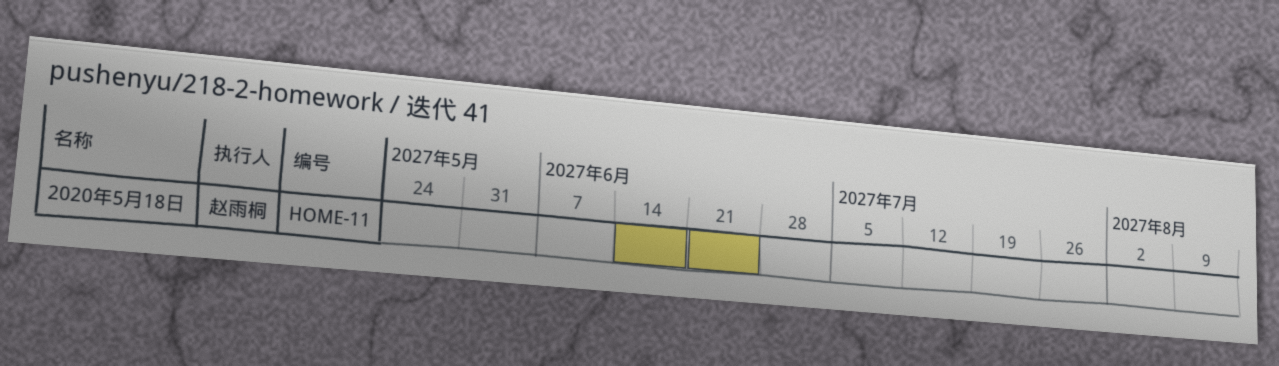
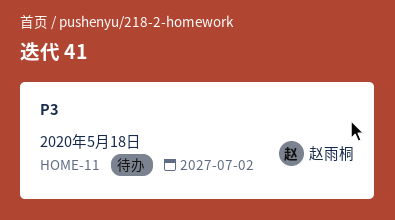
HOME-11, due: Jun 25 -> Jul 2

